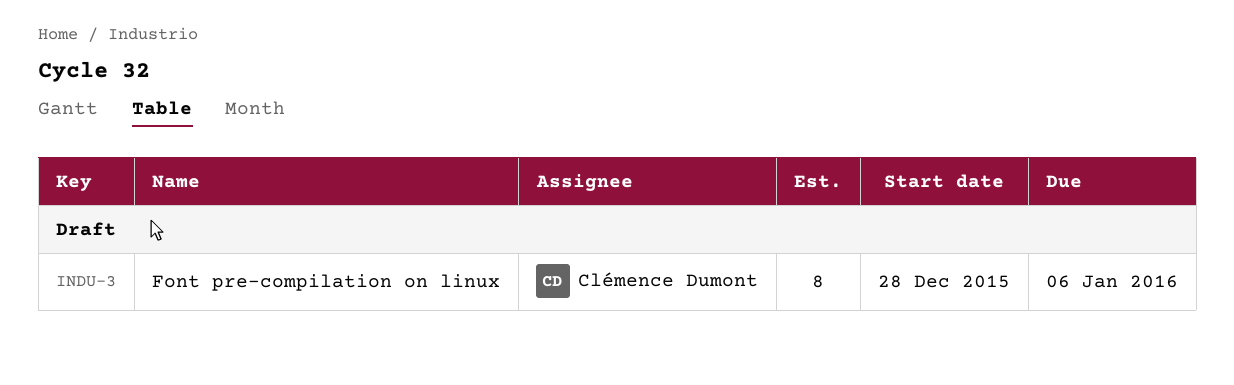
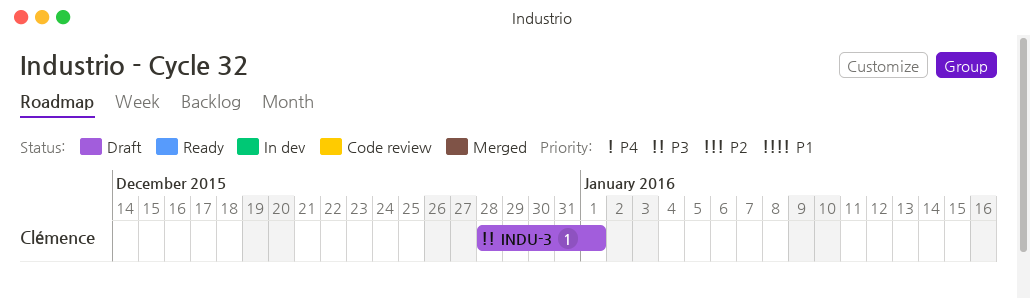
INDU-3, estimate: 8 -> 1
INDU-3, due: Jan 6 -> Jan 1

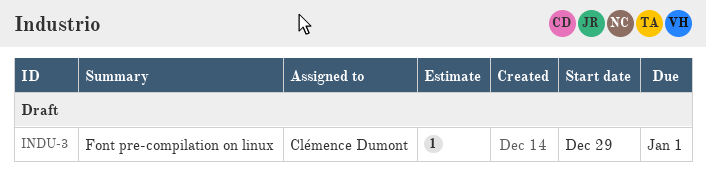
INDU-3, start: Dec 28 -> Dec 29

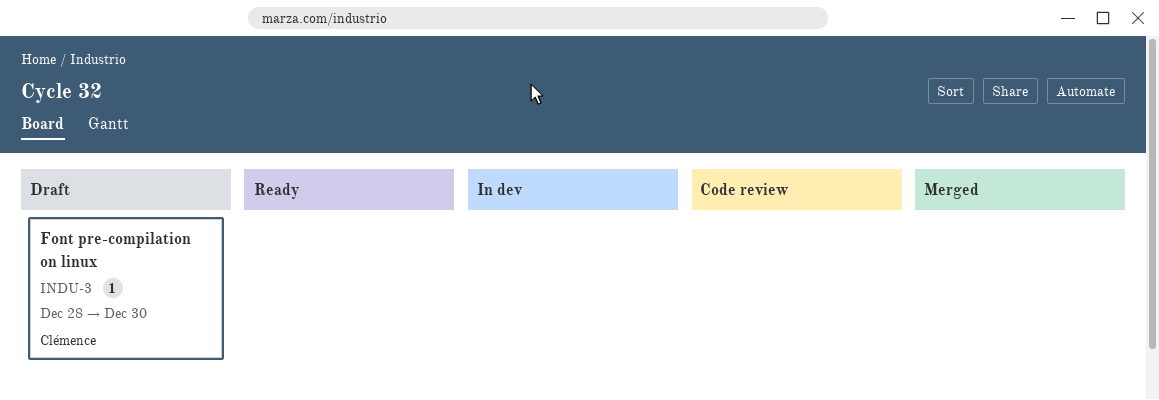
INDU-3, start: Dec 29 -> Dec 28
INDU-3, due: Jan 1 -> Dec 30

